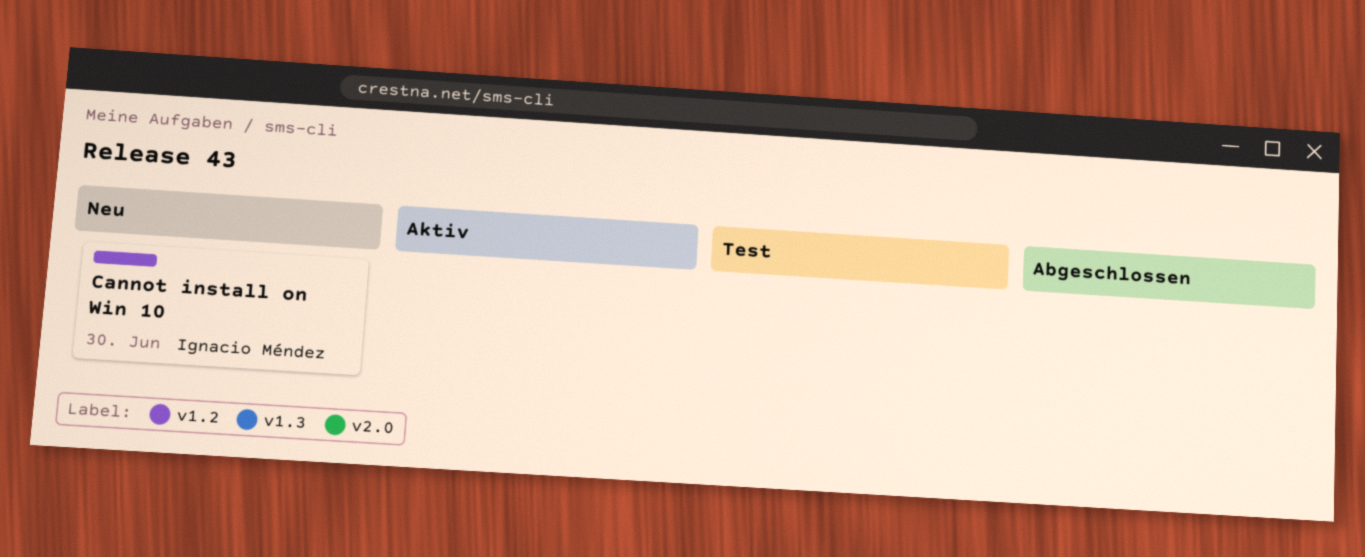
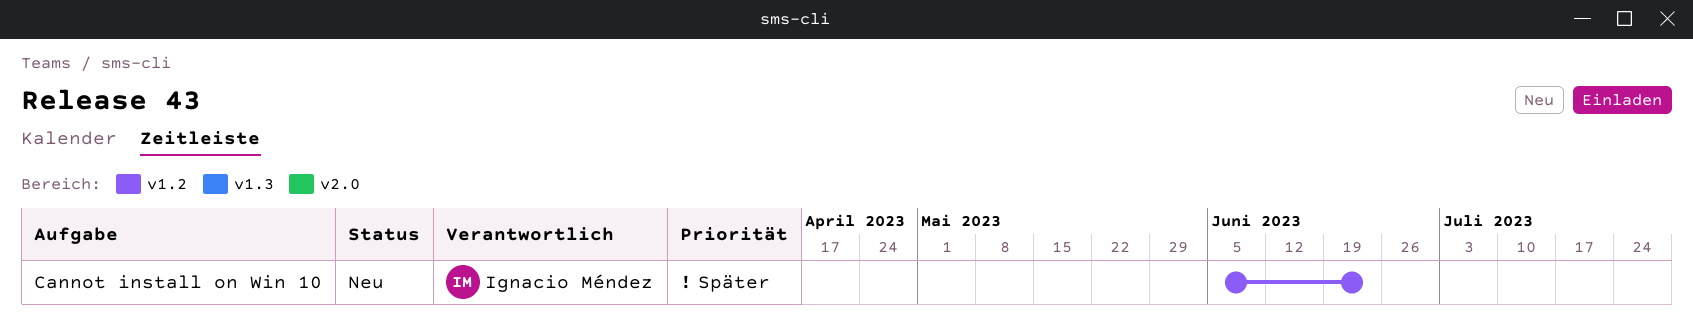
Cannot install on Win 10, due: Jun 30 -> Jun 23

